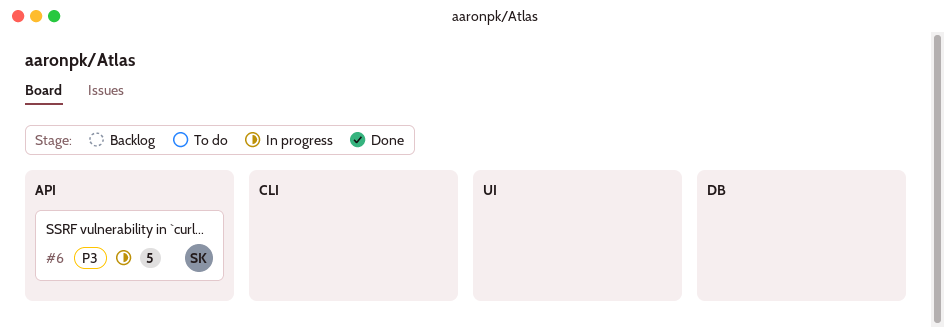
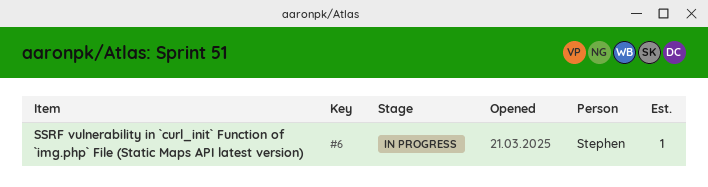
#6, estimate: 5 -> 1

